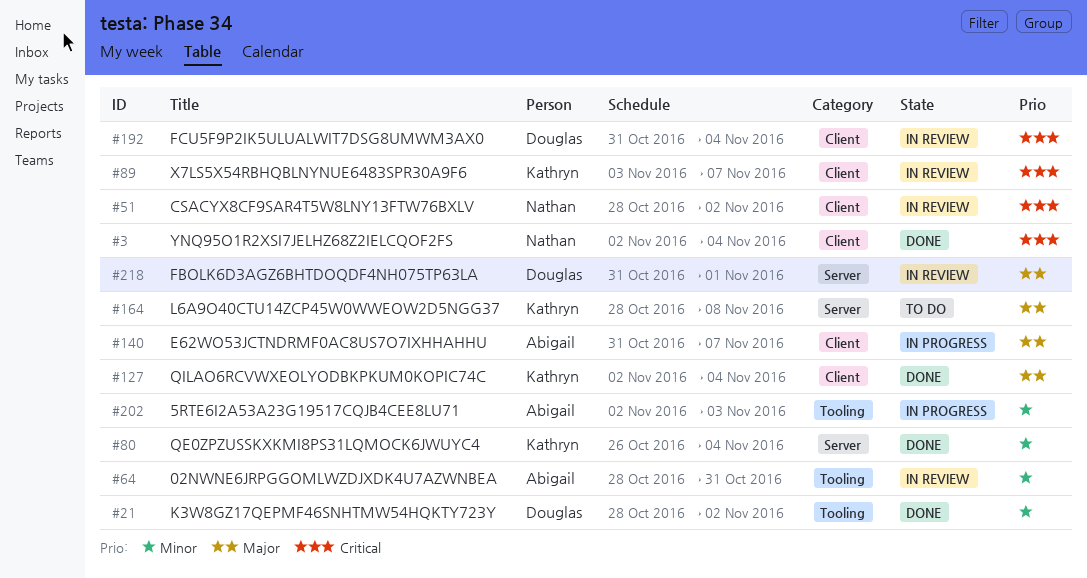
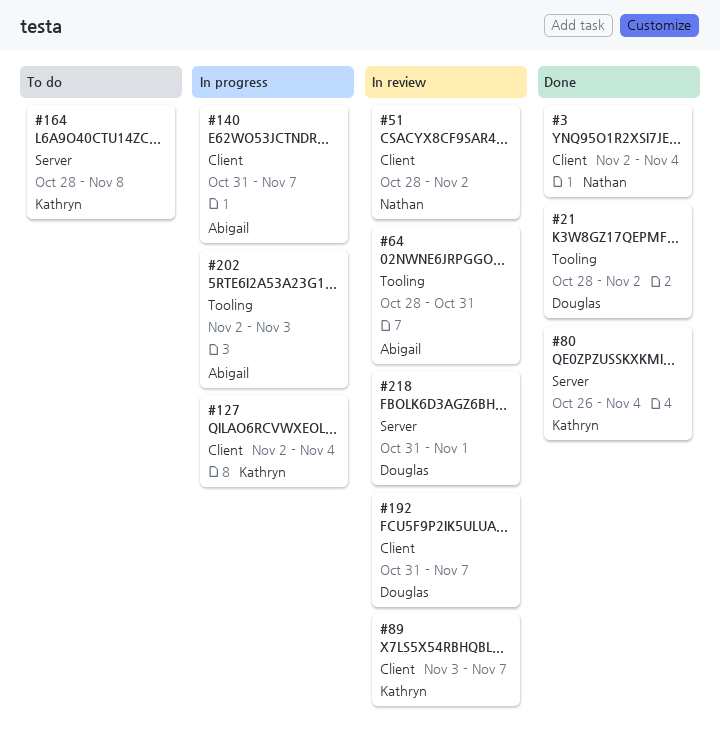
#127, status: Done -> In progress
#192, due: Nov 4 -> Nov 7

